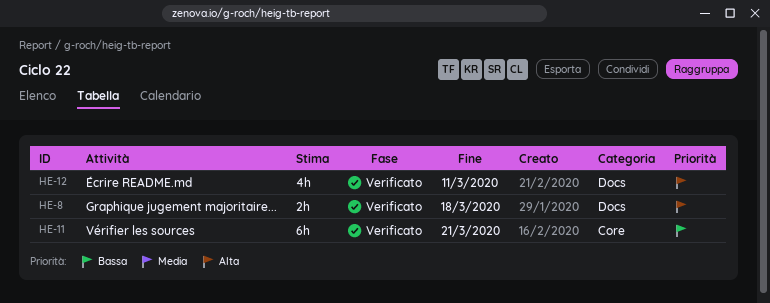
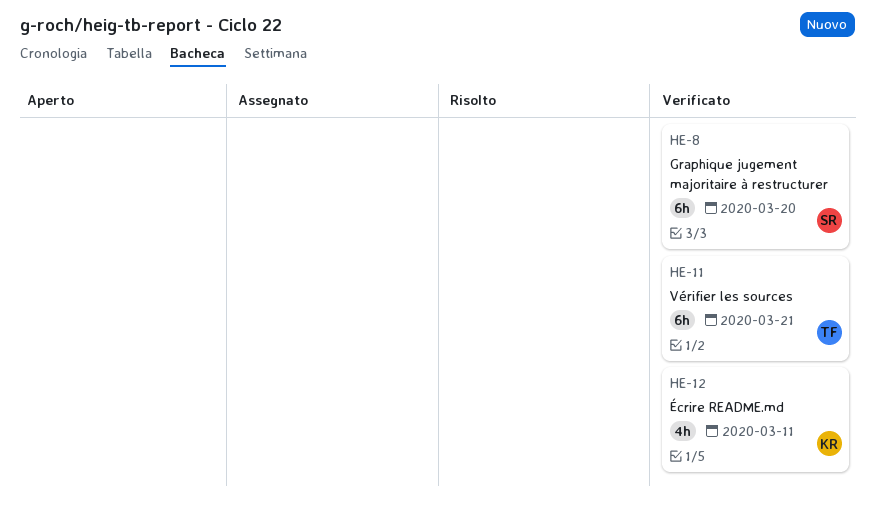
HE-8, estimate: 2h -> 6h
HE-8, due: Mar 18 -> Mar 20

